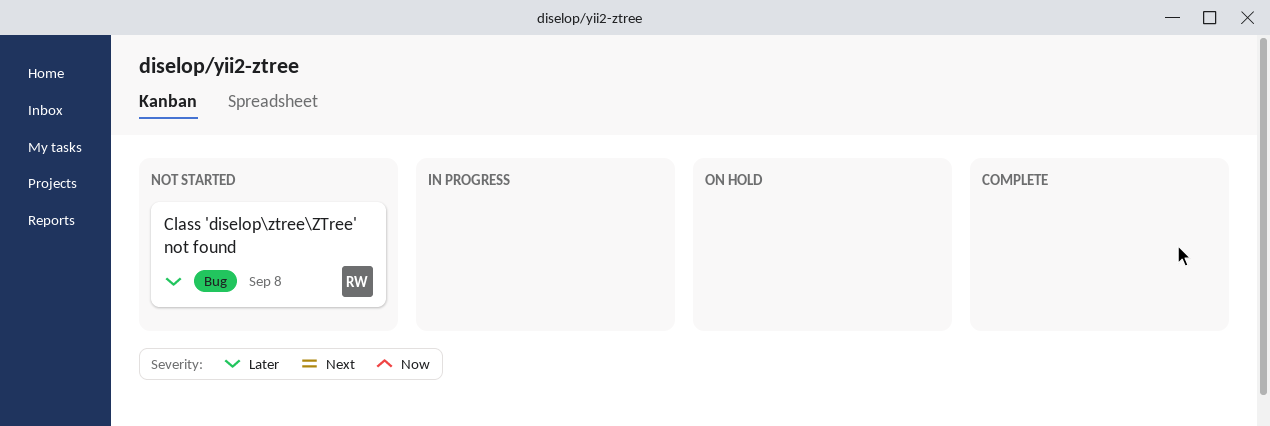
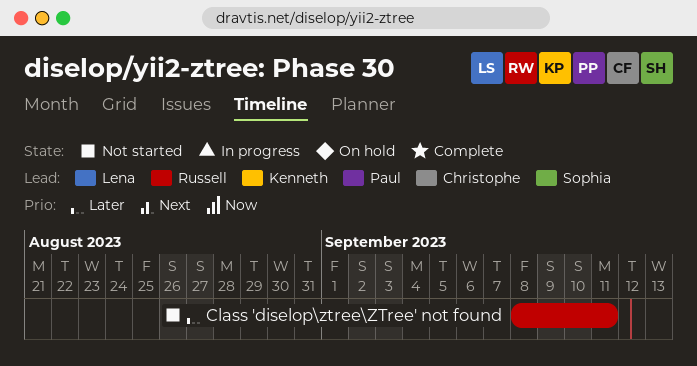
Class 'diselop\ztree\ZTree' not found, due: Sep 8 -> Sep 11

